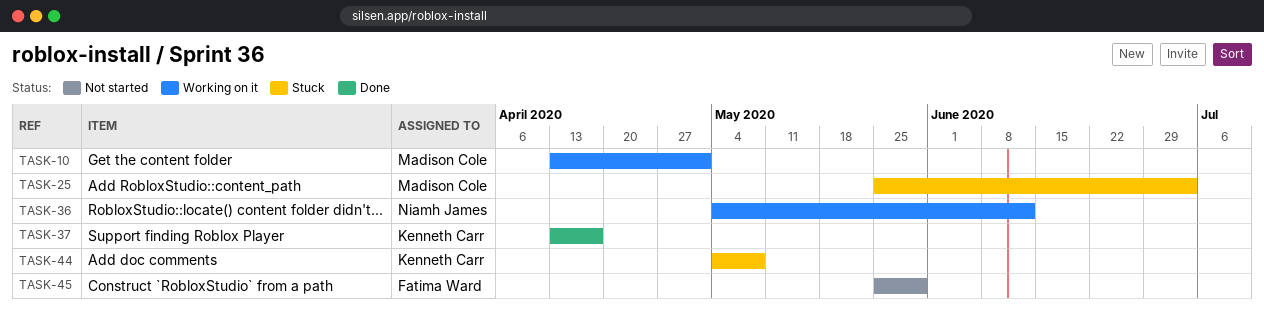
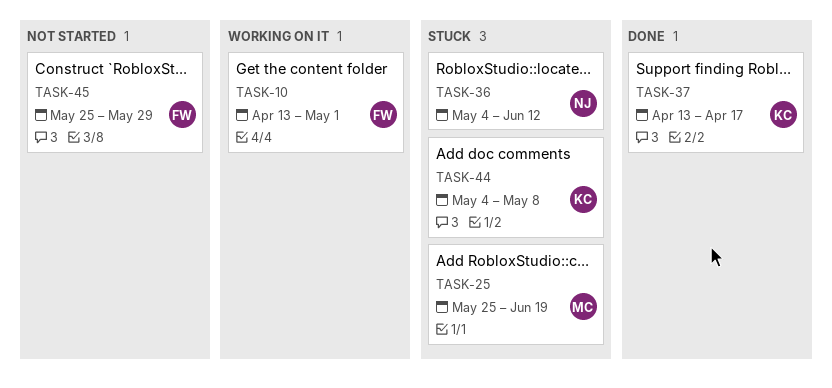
TASK-10, owner: Madison Cole -> Fatima Ward
TASK-25, due: Jul 3 -> Jun 19
TASK-36, status: Working on it -> Stuck

